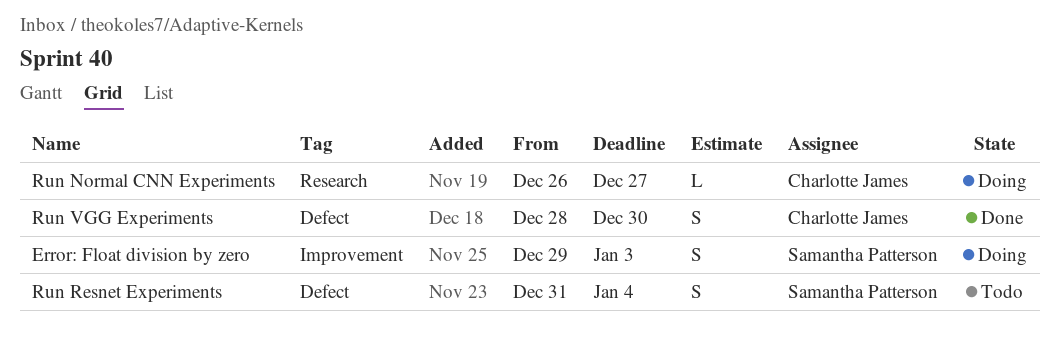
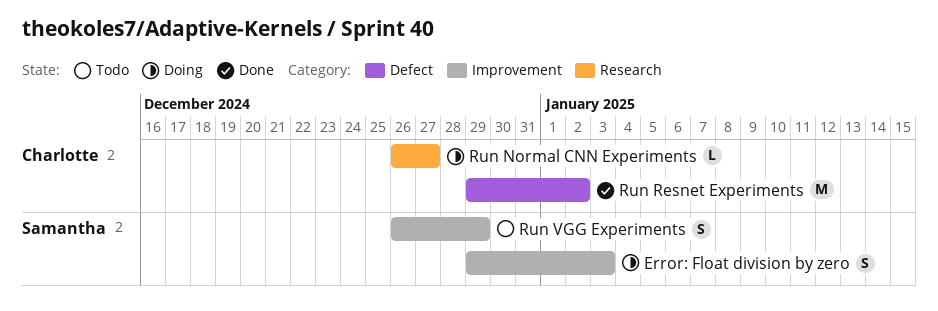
Run Resnet Experiments, status: Todo -> Done
Run Resnet Experiments, owner: Samantha Patterson -> Charlotte James
Run Resnet Experiments, estimate: S -> M
Run Resnet Experiments, start: Dec 31 -> Dec 29
Run Resnet Experiments, due: Jan 4 -> Jan 2
Run VGG Experiments, status: Done -> Todo
Run VGG Experiments, owner: Charlotte James -> Samantha Patterson
Run VGG Experiments, label: Defect -> Improvement
Run VGG Experiments, start: Dec 28 -> Dec 26
Run VGG Experiments, due: Dec 30 -> Dec 29

